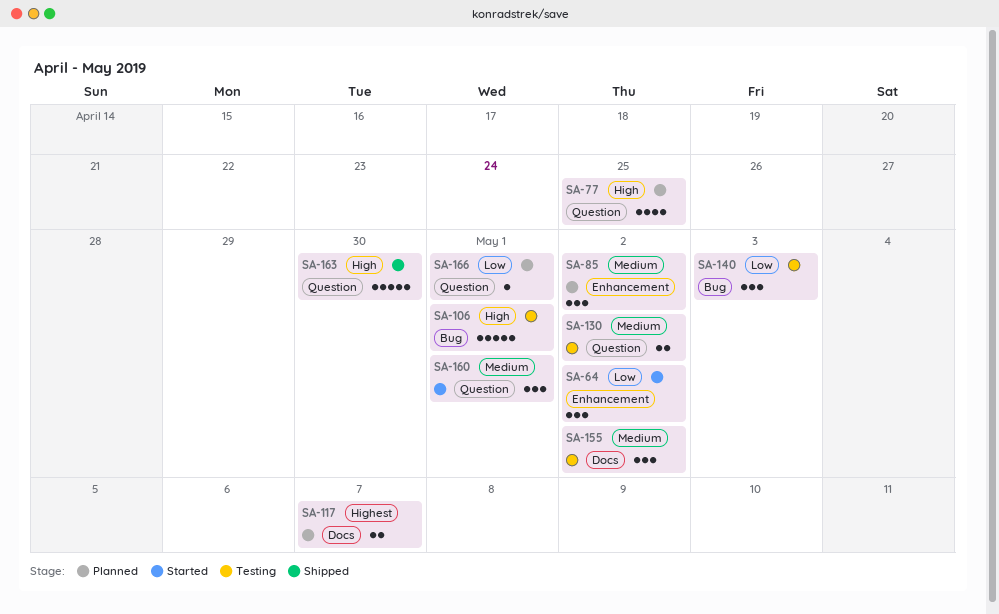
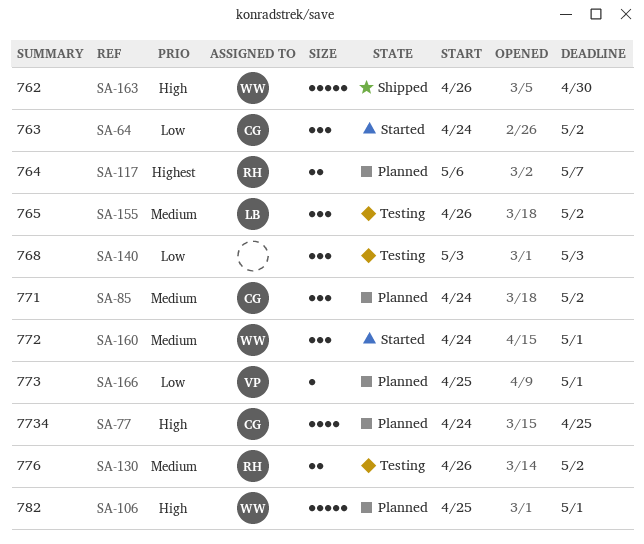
SA-106, status: Testing -> Planned

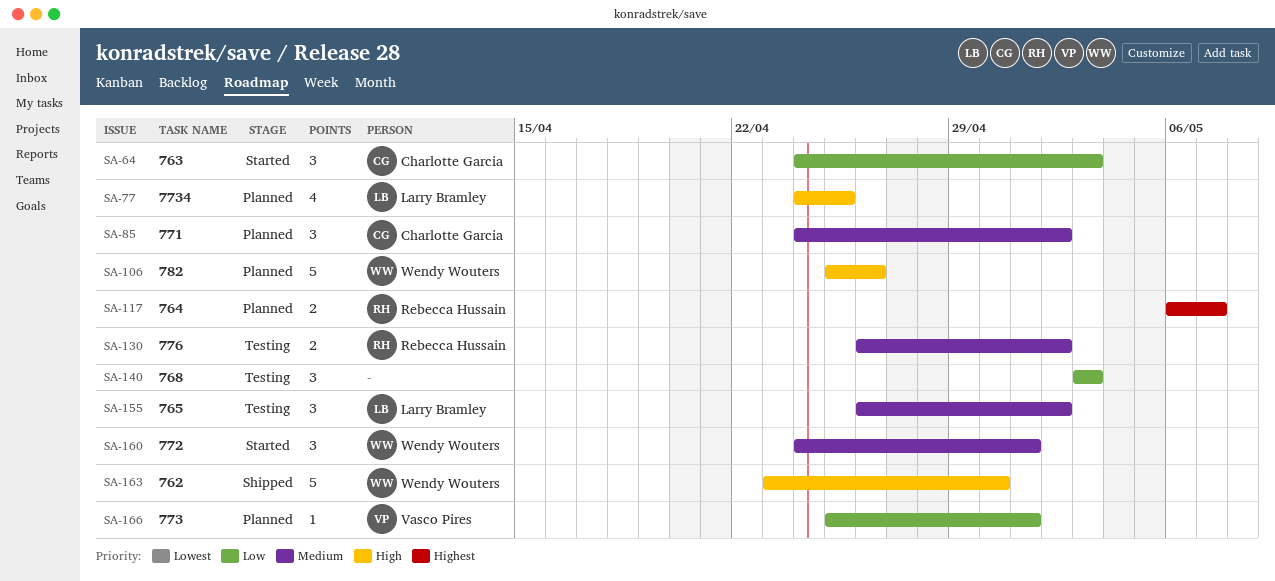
SA-64, due: May 2 -> May 3
SA-77, owner: Charlotte Garcia -> Larry Bramley
SA-106, due: May 1 -> Apr 26
SA-163, start: Apr 26 -> Apr 23

